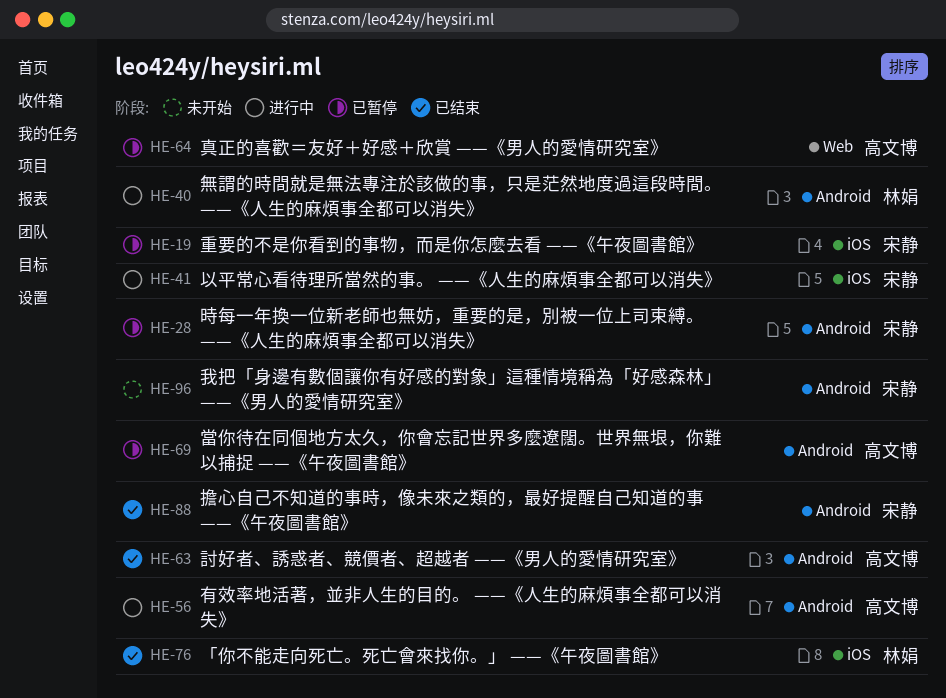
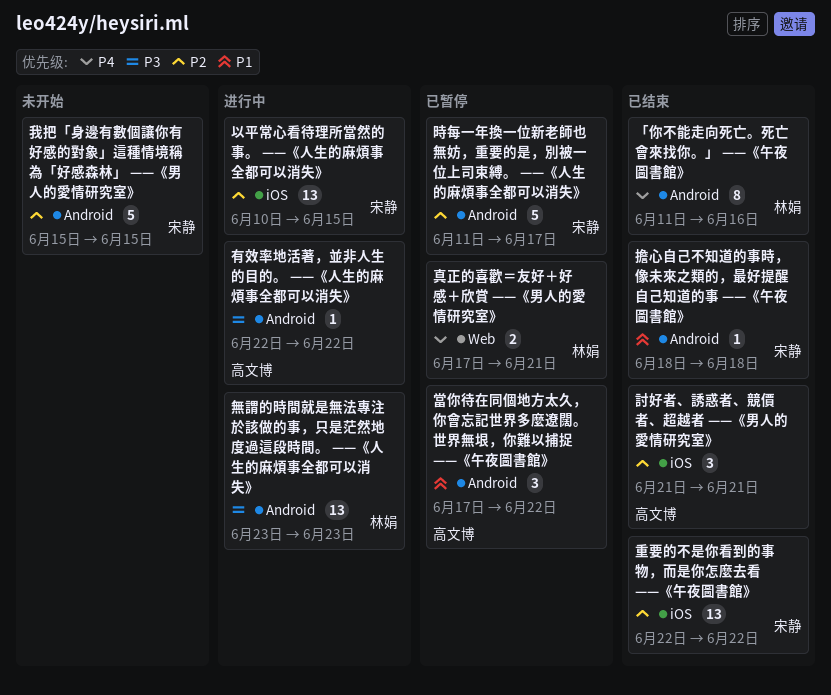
「你不能走向死亡。死亡會來找你。」 ——《午夜圖書館》, label: iOS -> Android
真正的喜歡＝友好＋好感＋欣賞 ——《男人的愛情研究室》, owner: 高文博 -> 林娟
討好者、誘惑者、競價者、超越者 ——《男人的愛情研究室》, label: Android -> iOS
重要的不是你看到的事物，而是你怎麼去看 ——《午夜圖書館》, status: 已暂停 -> 已结束

